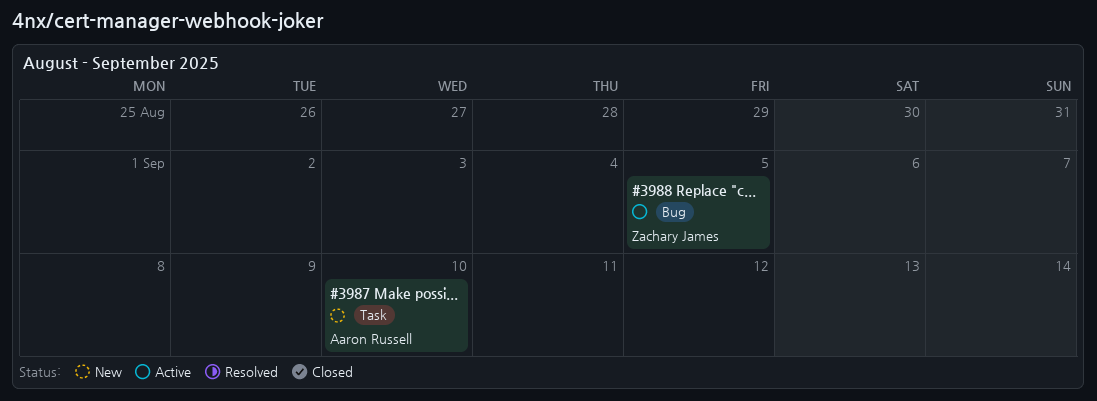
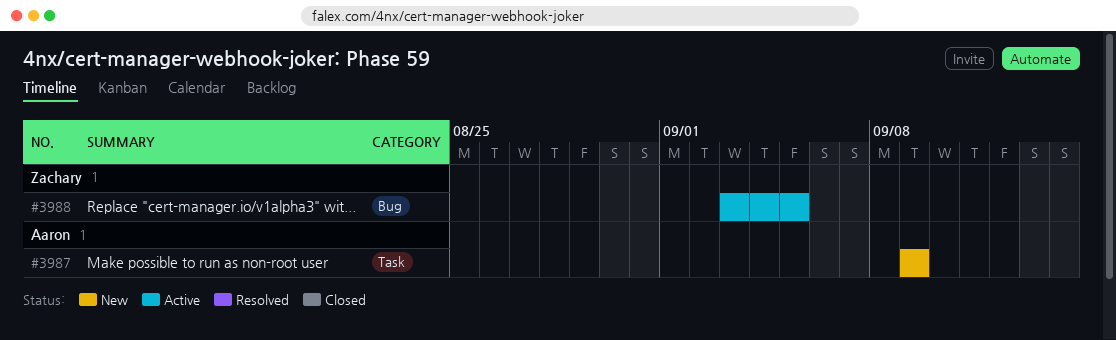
#3987, due: Sep 10 -> Sep 9

